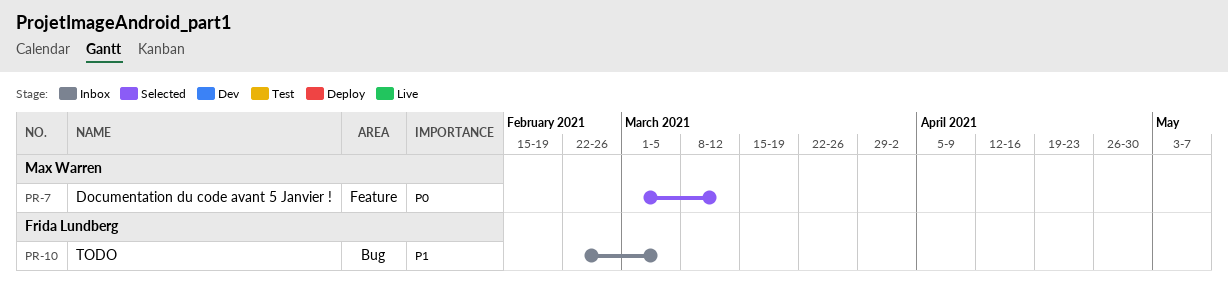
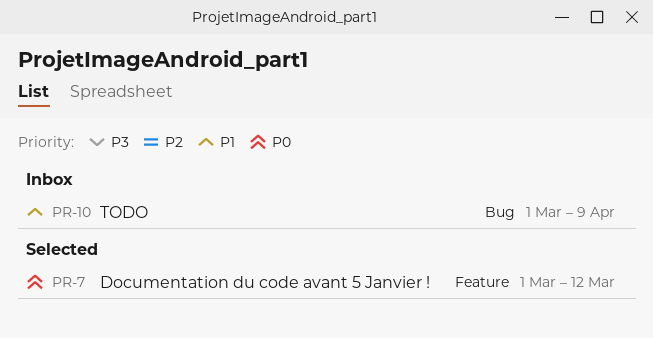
PR-10, start: Feb 22 -> Mar 1
PR-10, due: Mar 5 -> Apr 9

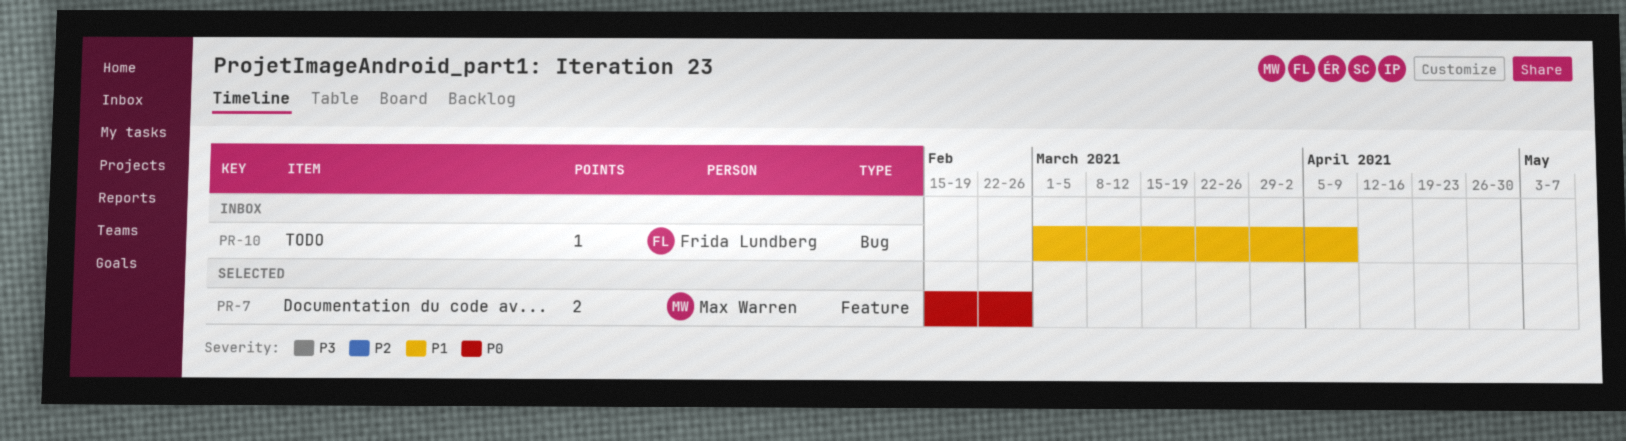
PR-7, start: Mar 1 -> Feb 15
PR-7, due: Mar 12 -> Feb 26

